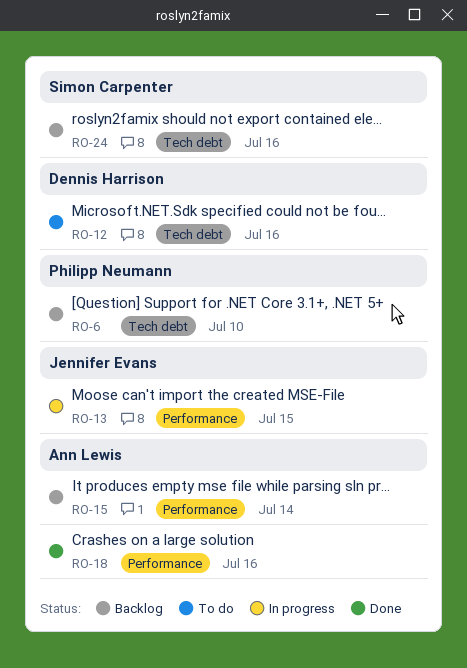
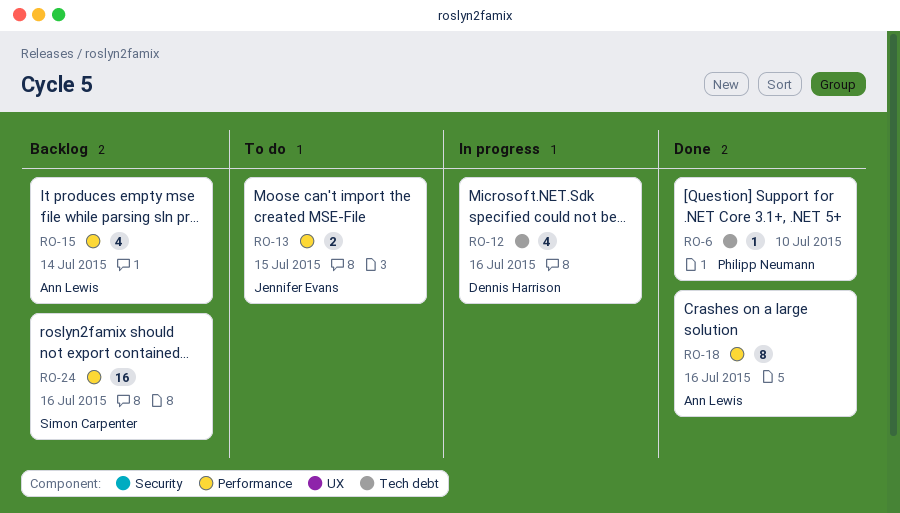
RO-6, status: Backlog -> Done
RO-12, status: To do -> In progress
RO-13, status: In progress -> To do
RO-24, label: Tech debt -> Performance

